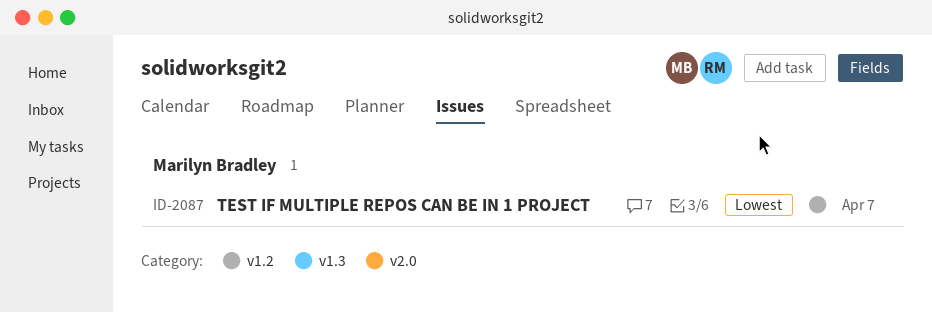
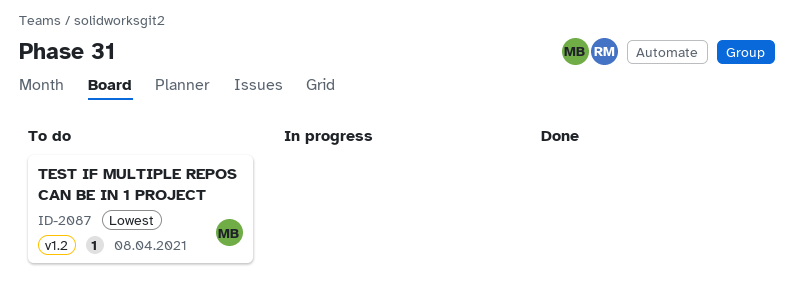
ID-2087, due: Apr 7 -> Apr 8

